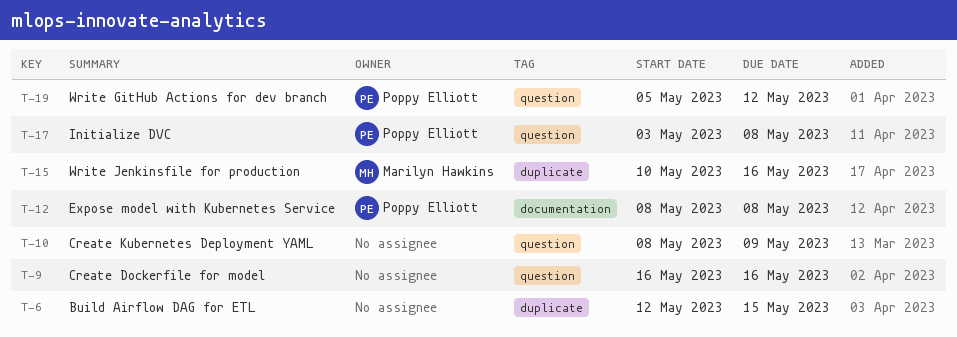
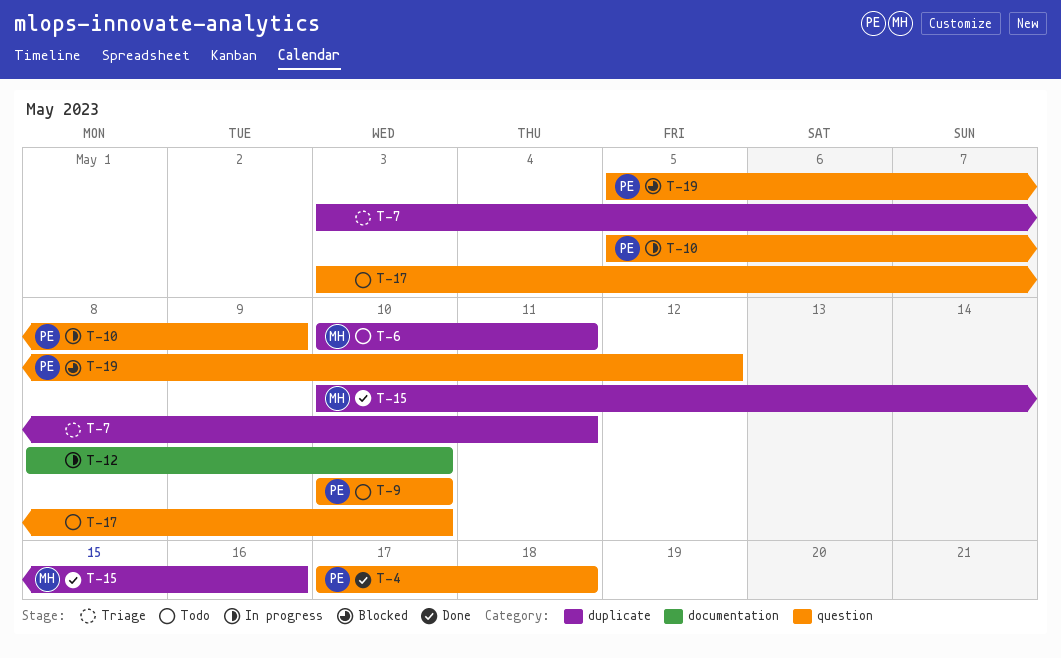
T-4: none -> present
T-6, owner: none -> Marilyn Hawkins
T-6, start: May 12 -> May 10
T-6, due: May 15 -> May 11
T-7: none -> present
T-9, owner: none -> Poppy Elliott
T-9, start: May 16 -> May 10
T-9, due: May 16 -> May 10
T-10, owner: none -> Poppy Elliott
T-10, start: May 8 -> May 5
T-12, owner: Poppy Elliott -> none
T-12, due: May 8 -> May 10
T-17, owner: Poppy Elliott -> none
T-17, due: May 8 -> May 10

